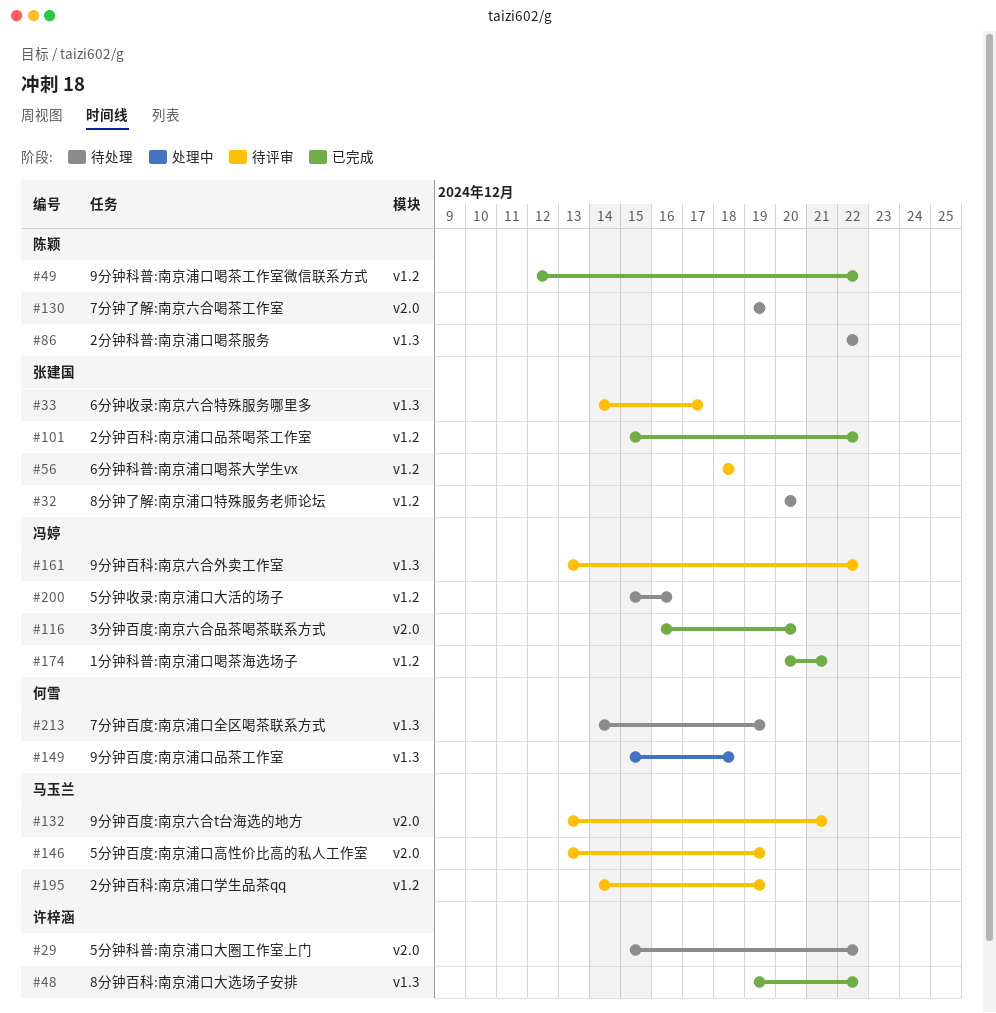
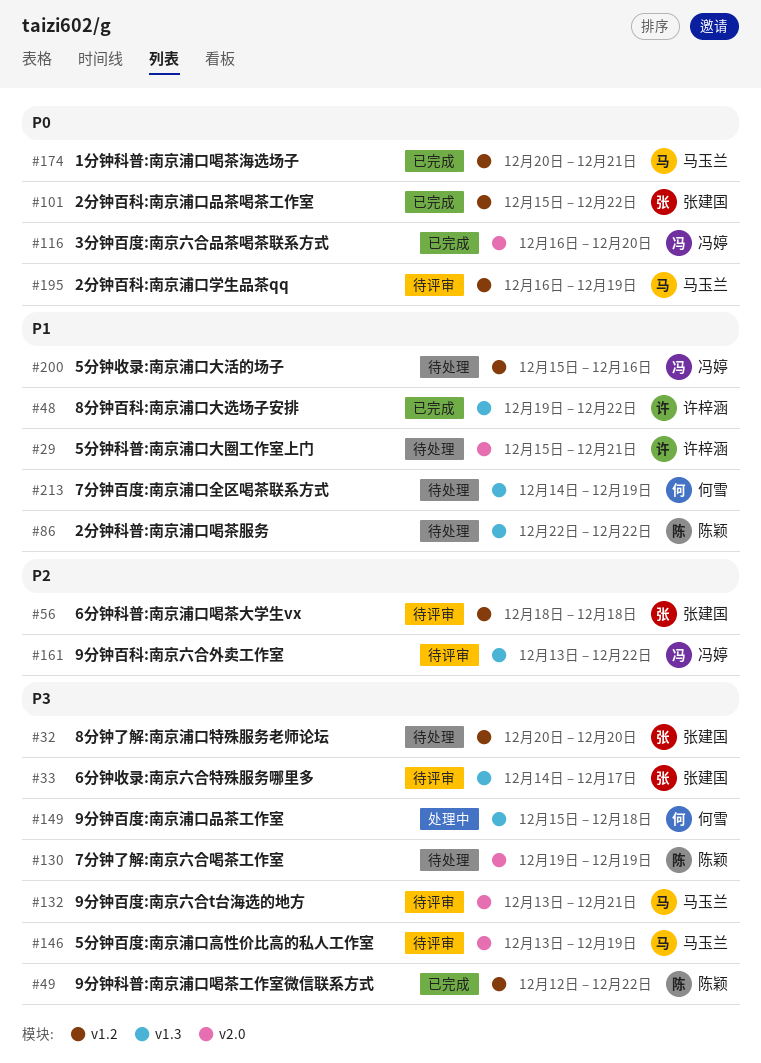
#29, due: Dec 22 -> Dec 21
#174, owner: 冯婷 -> 马玉兰
#195, start: Dec 14 -> Dec 16

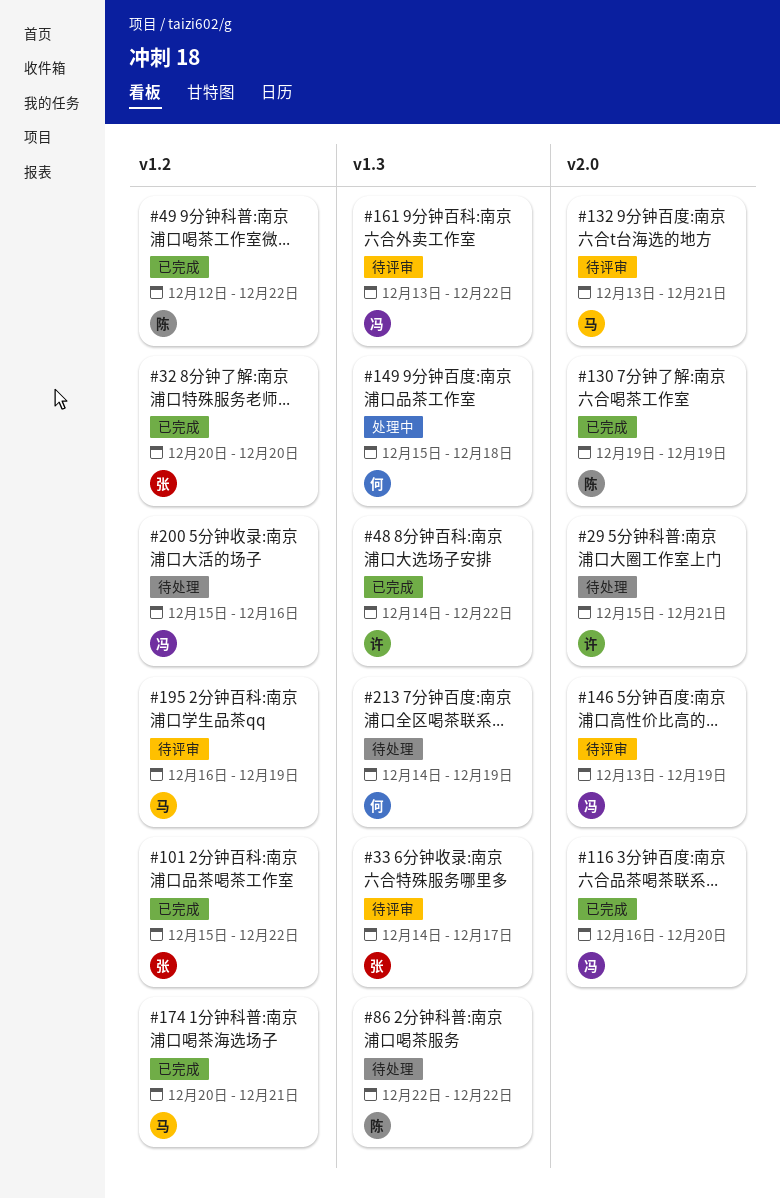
#32, status: 待处理 -> 已完成
#48, start: Dec 19 -> Dec 14
#56: present -> none
#130, status: 待处理 -> 已完成
#146, owner: 马玉兰 -> 冯婷

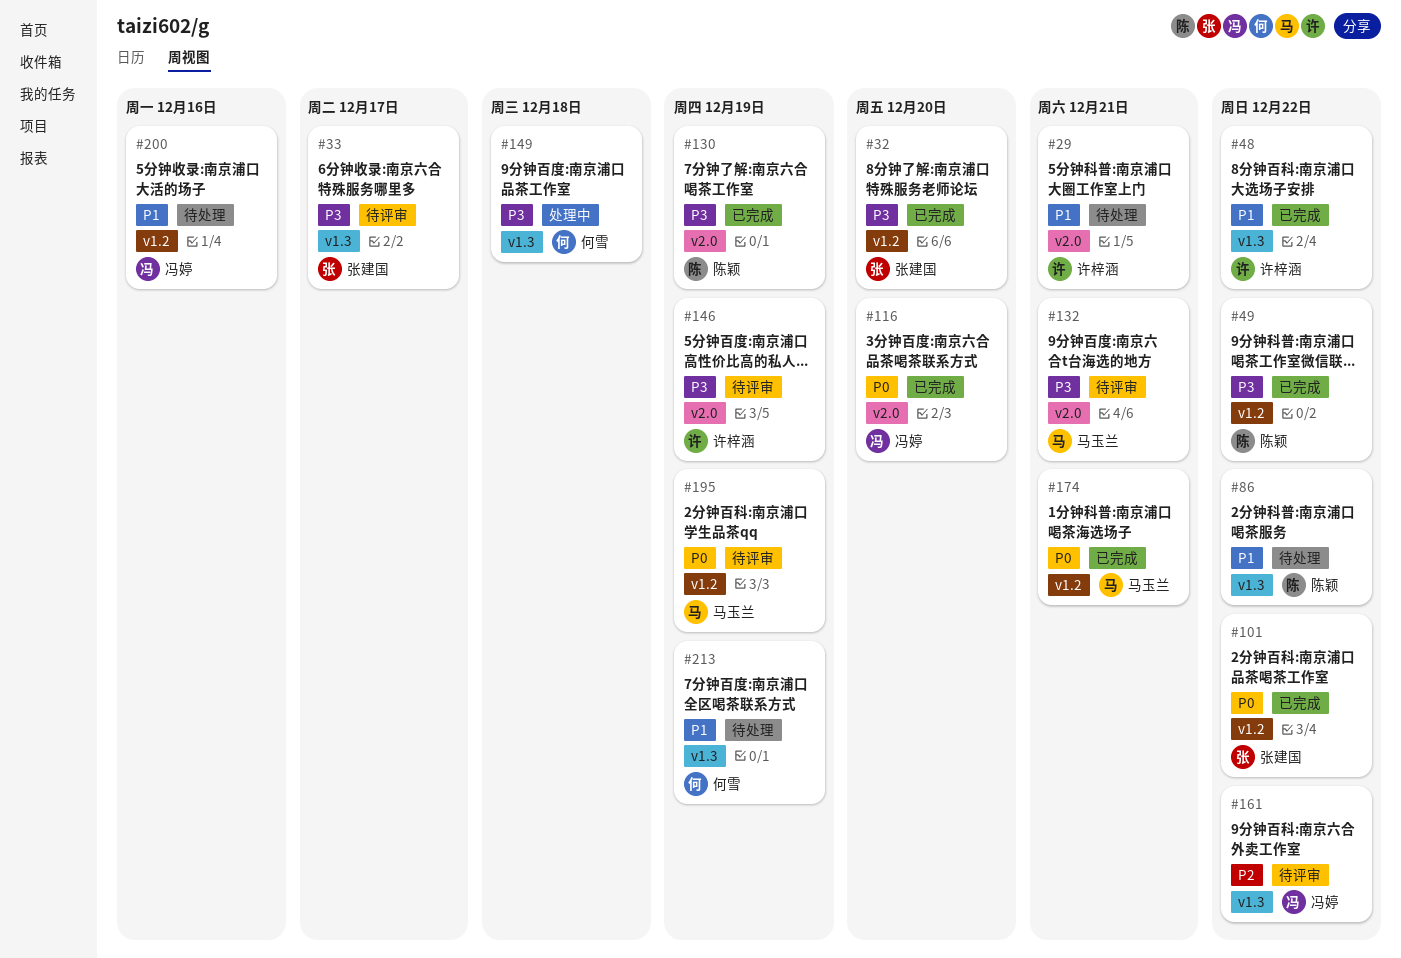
#146, owner: 冯婷 -> 许梓涵

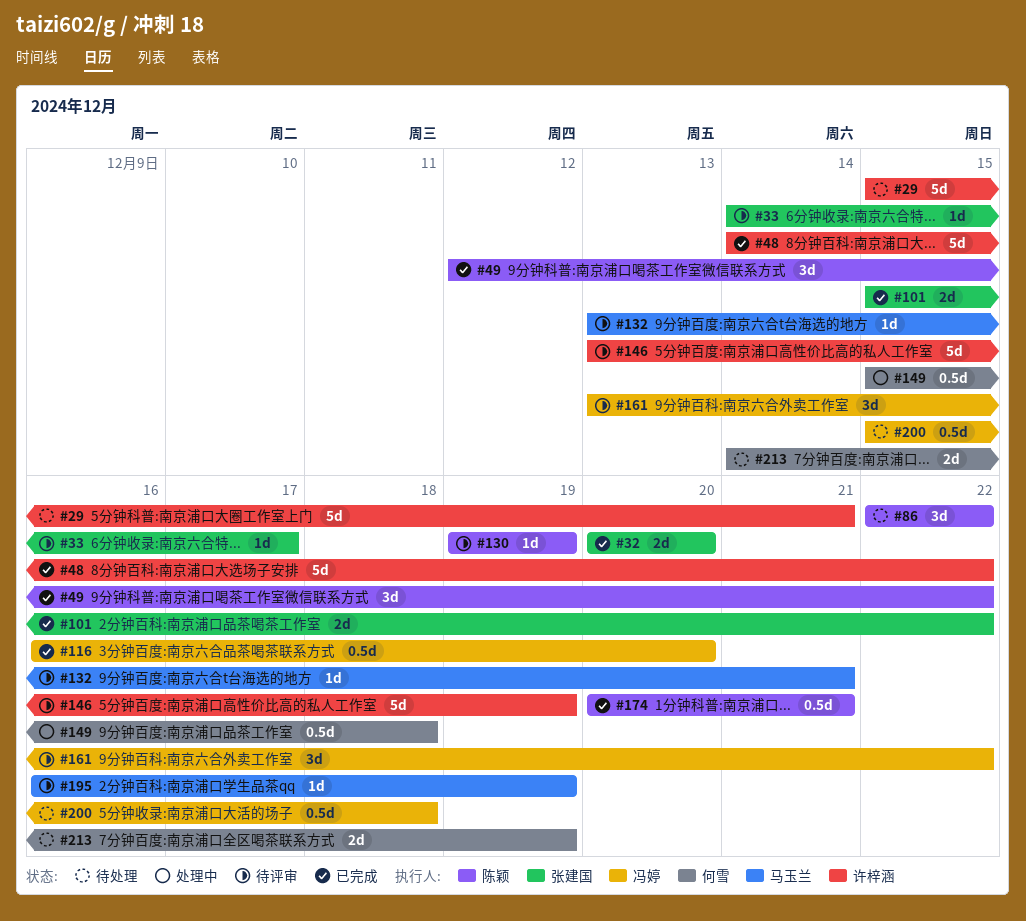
#130, status: 已完成 -> 待评审
#174, owner: 马玉兰 -> 陈颖
#200, due: Dec 16 -> Dec 18

